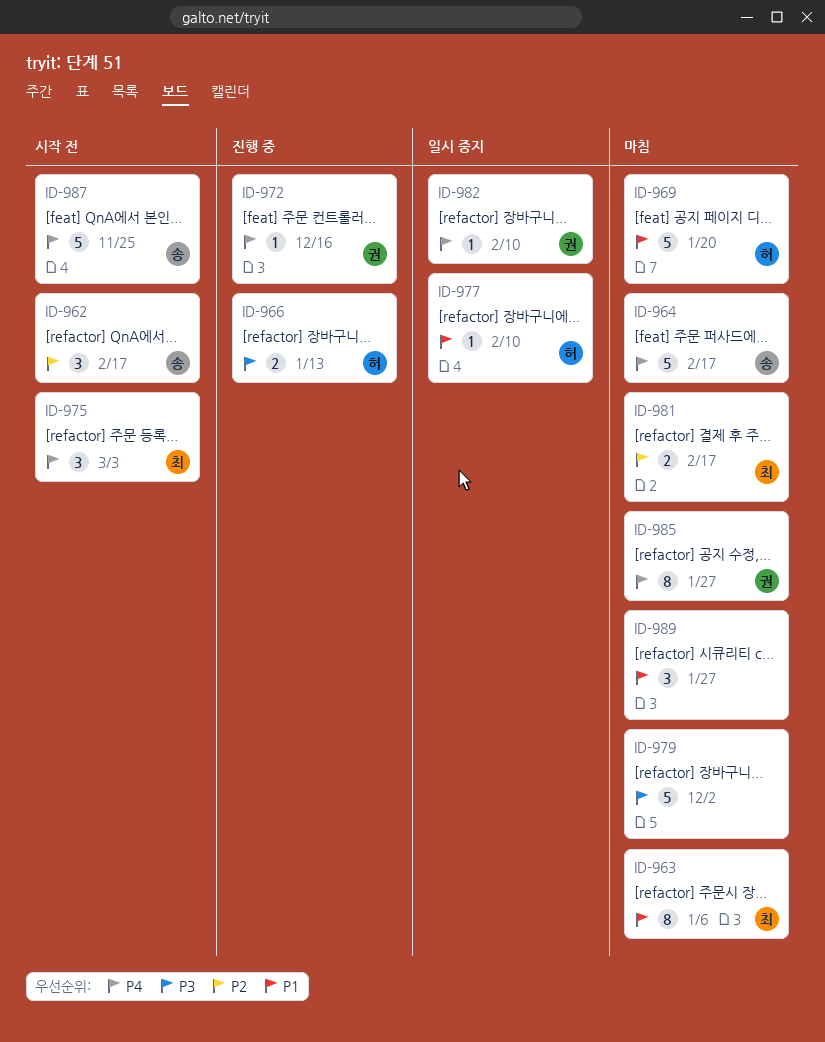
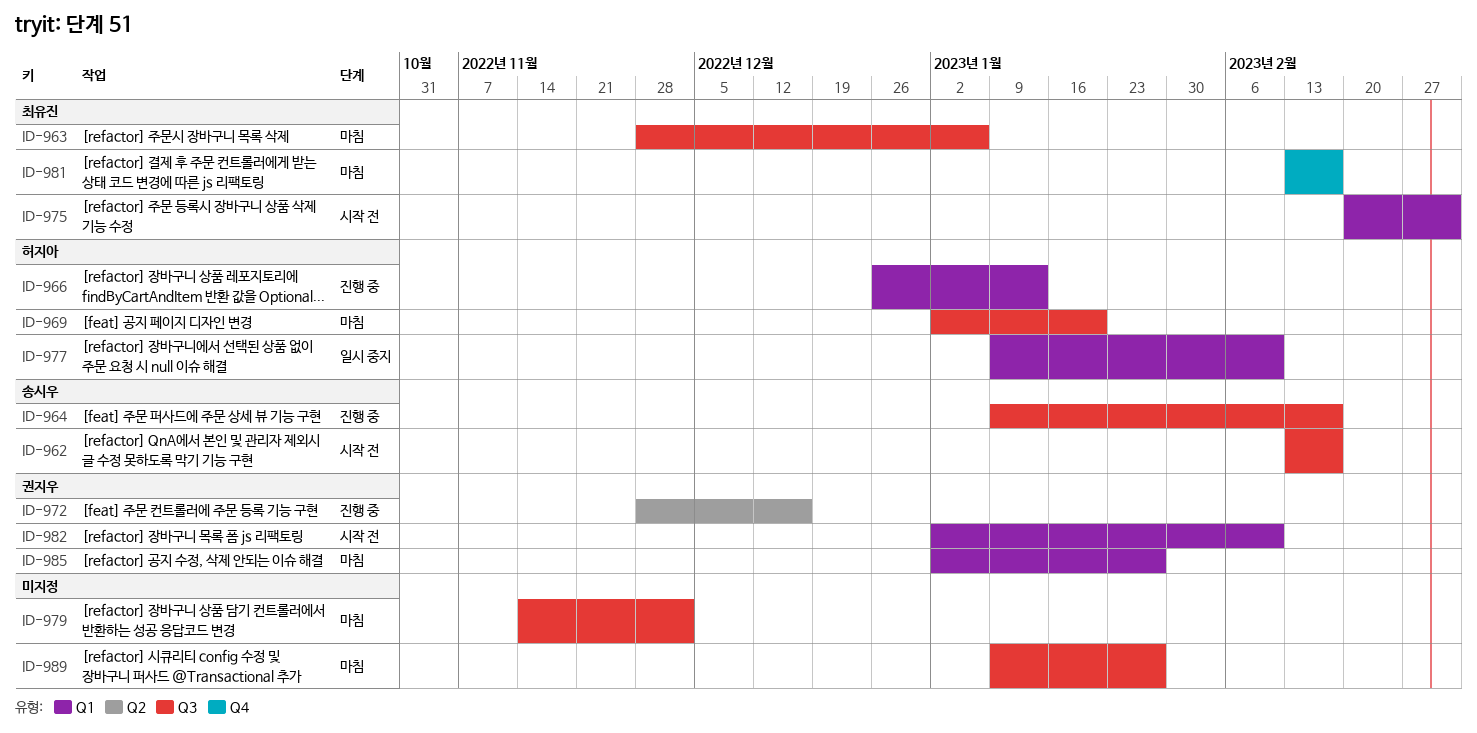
ID-964, status: 마침 -> 진행 중
ID-982, status: 일시 중지 -> 시작 전
ID-987: present -> none

